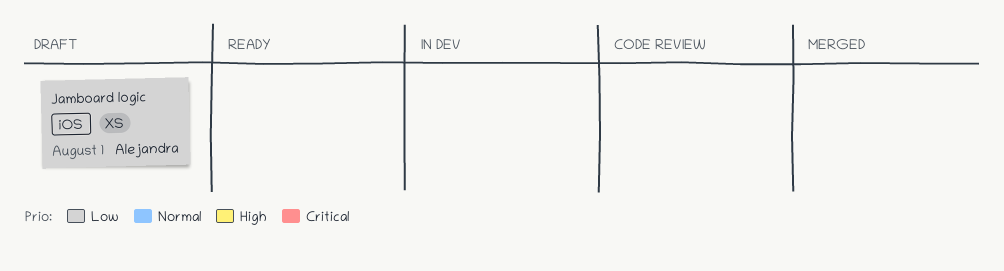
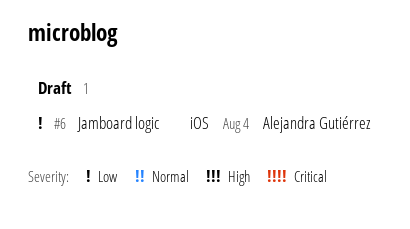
Jamboard logic, due: Aug 1 -> Aug 4

